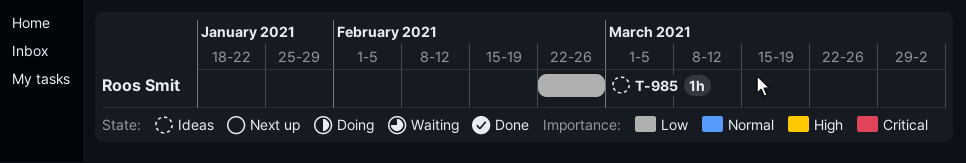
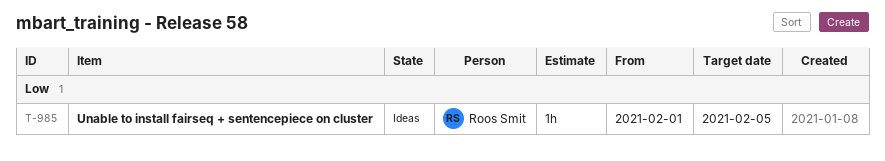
T-985, start: Feb 22 -> Feb 1
T-985, due: Feb 26 -> Feb 5

